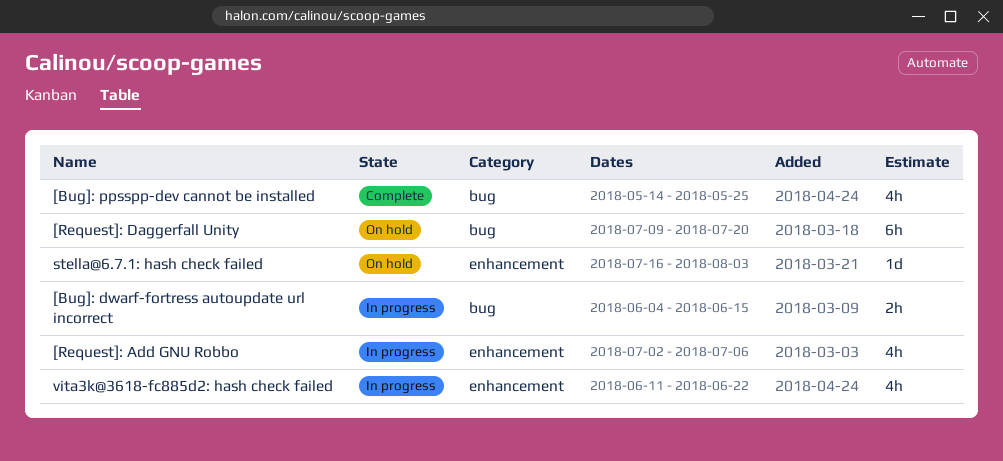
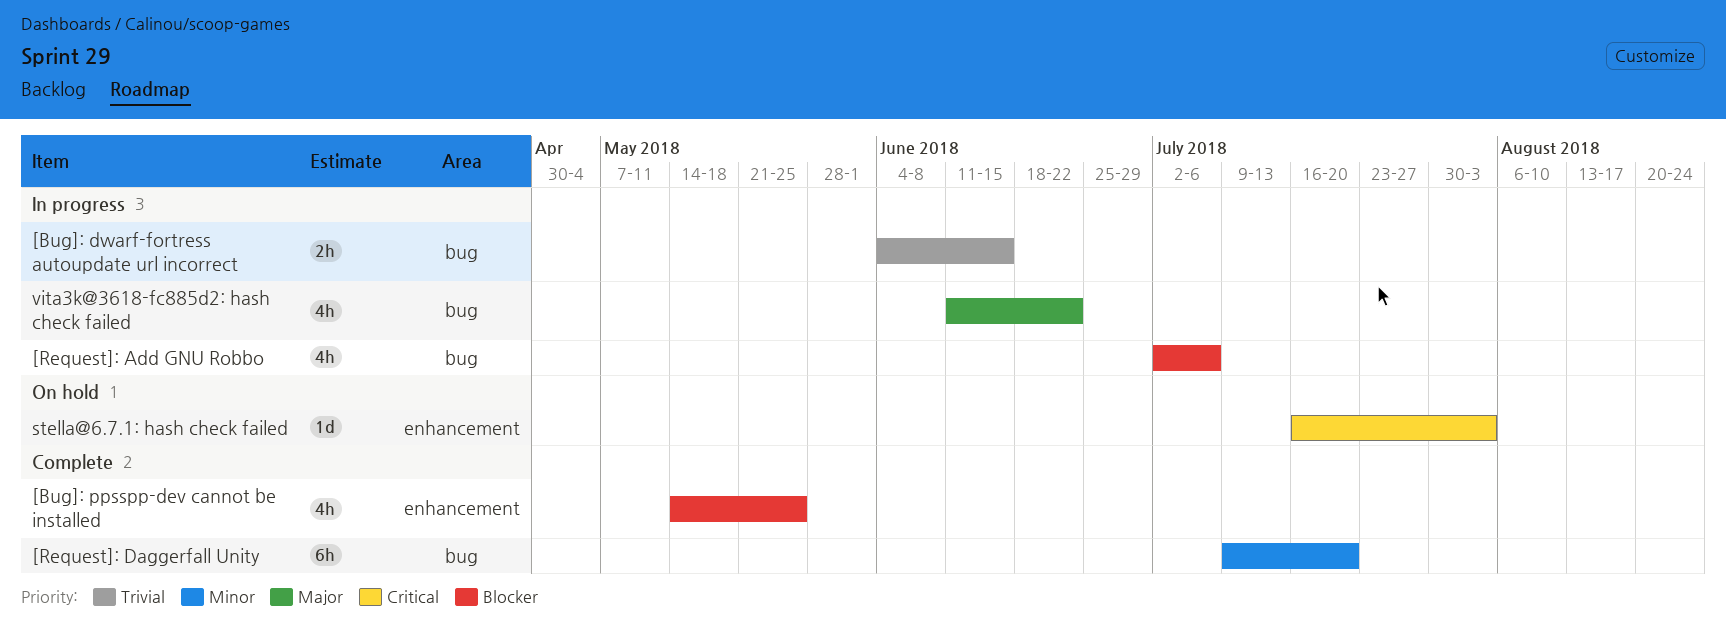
[Bug]: ppsspp-dev cannot be installed, label: bug -> enhancement
[Request]: Add GNU Robbo, label: enhancement -> bug
[Request]: Daggerfall Unity, status: On hold -> Complete
vita3k@3618-fc885d2: hash check failed, label: enhancement -> bug

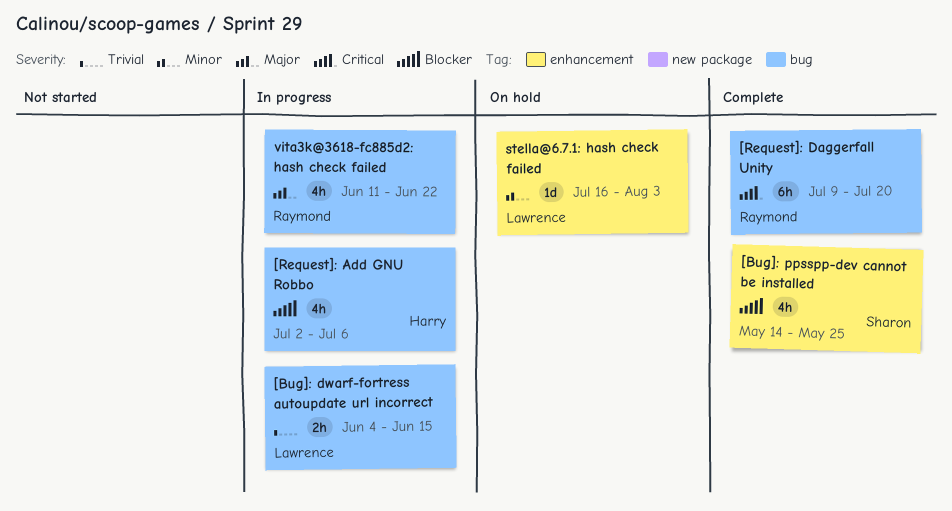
[Request]: Daggerfall Unity, priority: Minor -> Critical
stella@6.7.1: hash check failed, priority: Critical -> Minor

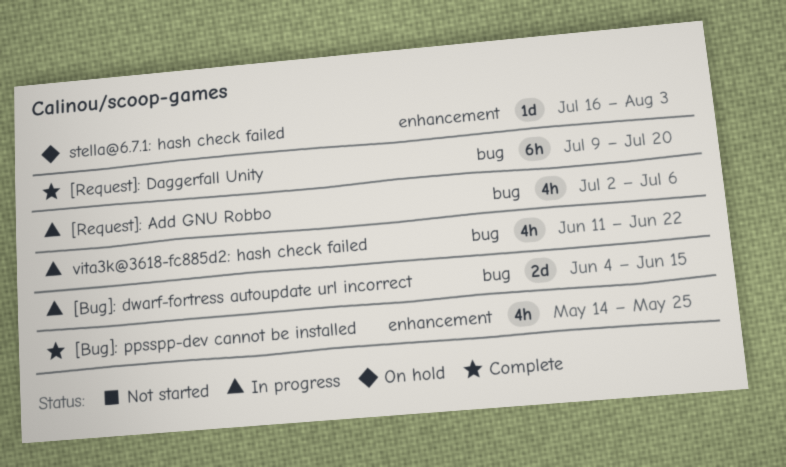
[Bug]: dwarf-fortress autoupdate url incorrect, estimate: 2h -> 2d

